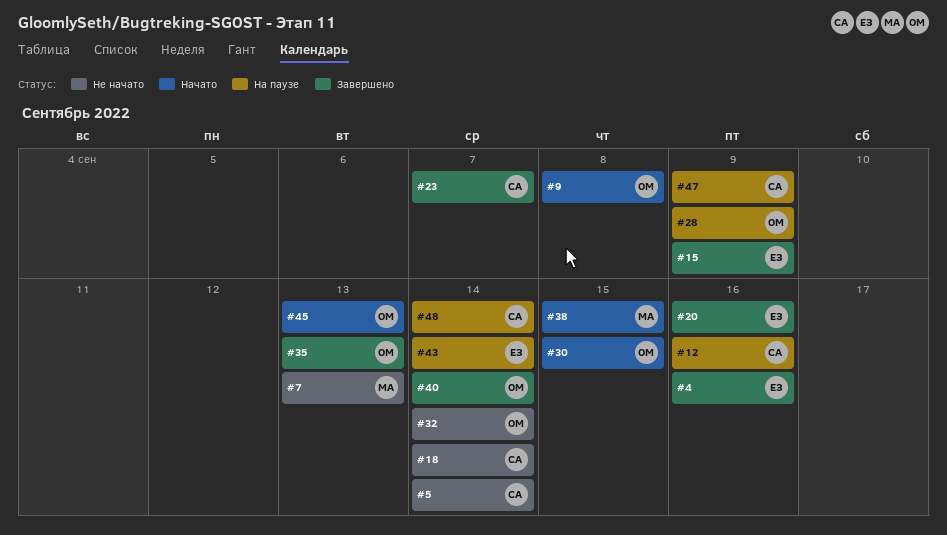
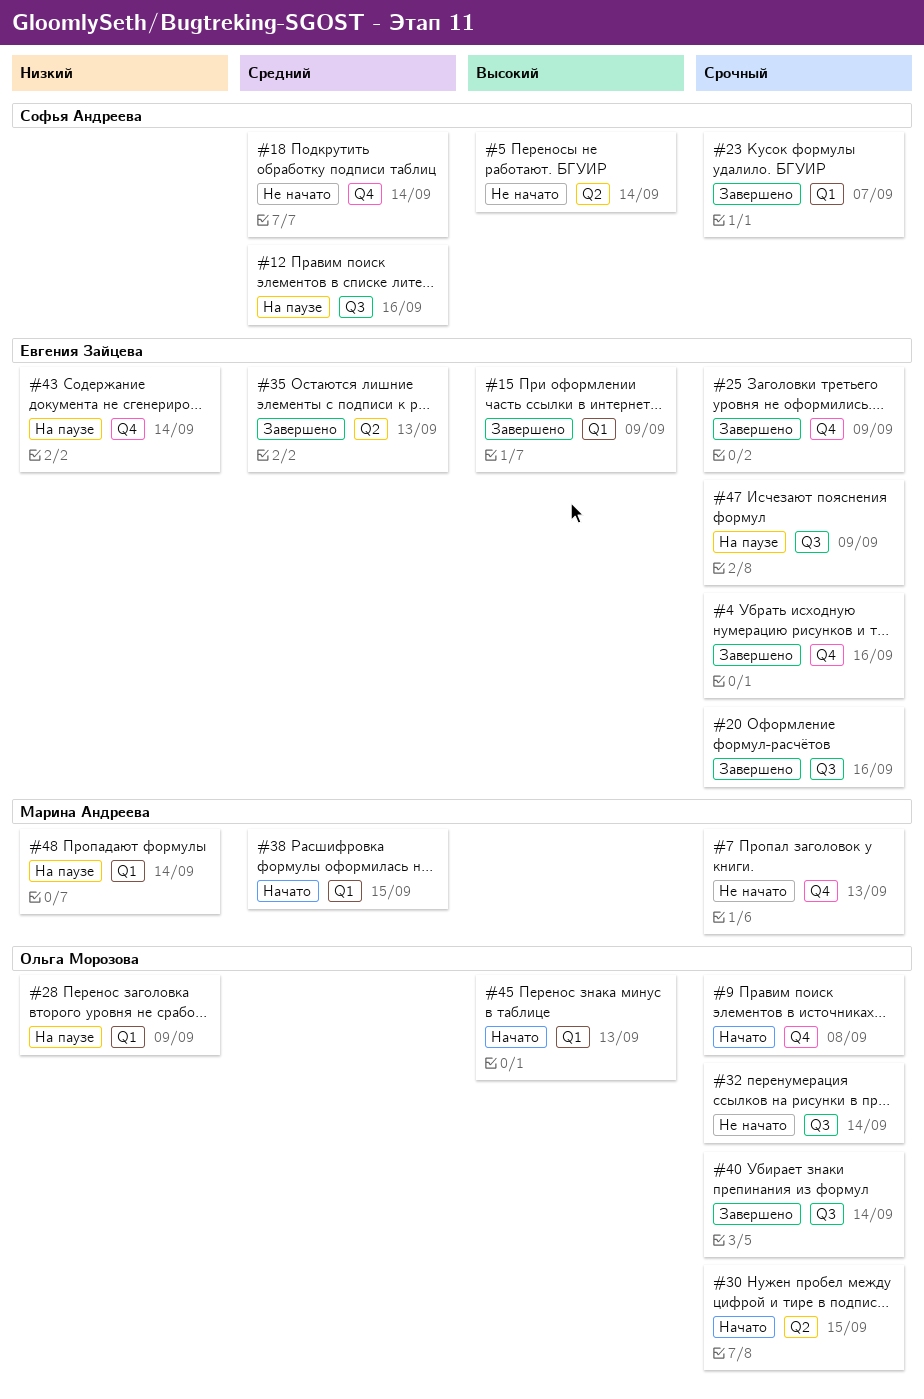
#25: none -> present
#35, owner: Ольга Морозова -> Евгения Зайцева
#47, owner: Софья Андреева -> Евгения Зайцева
#48, owner: Софья Андреева -> Марина Андреева

